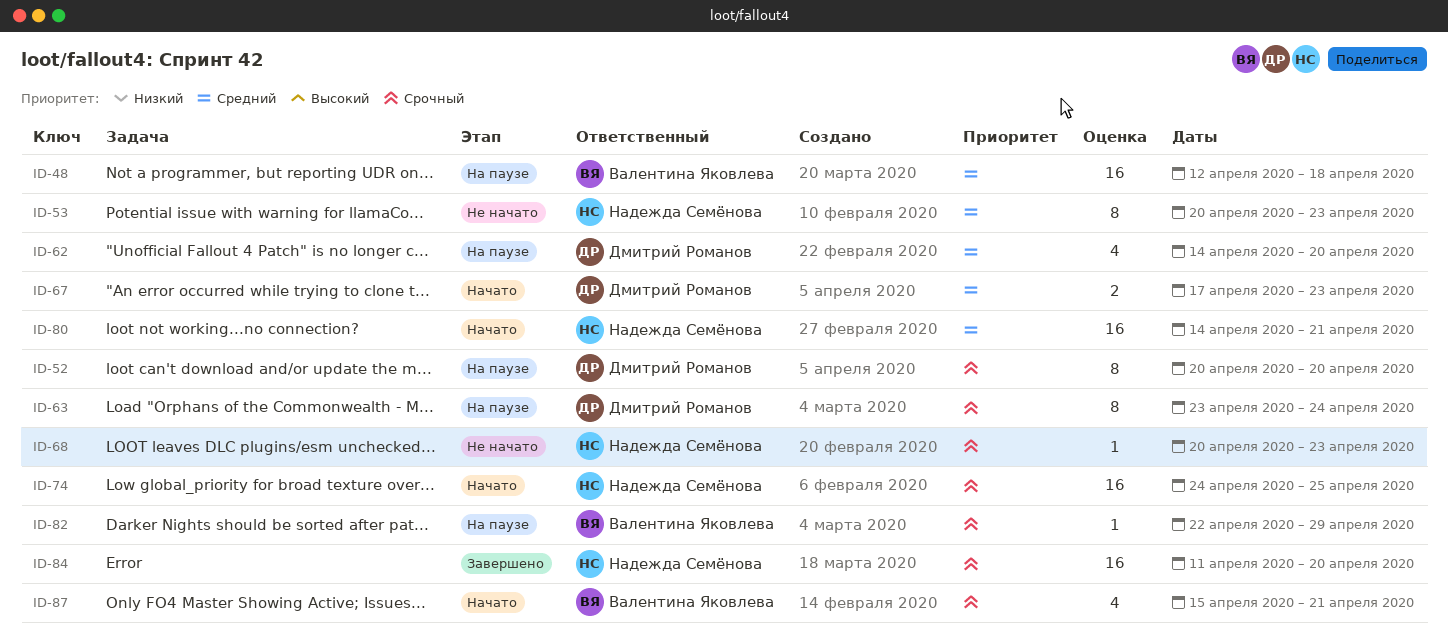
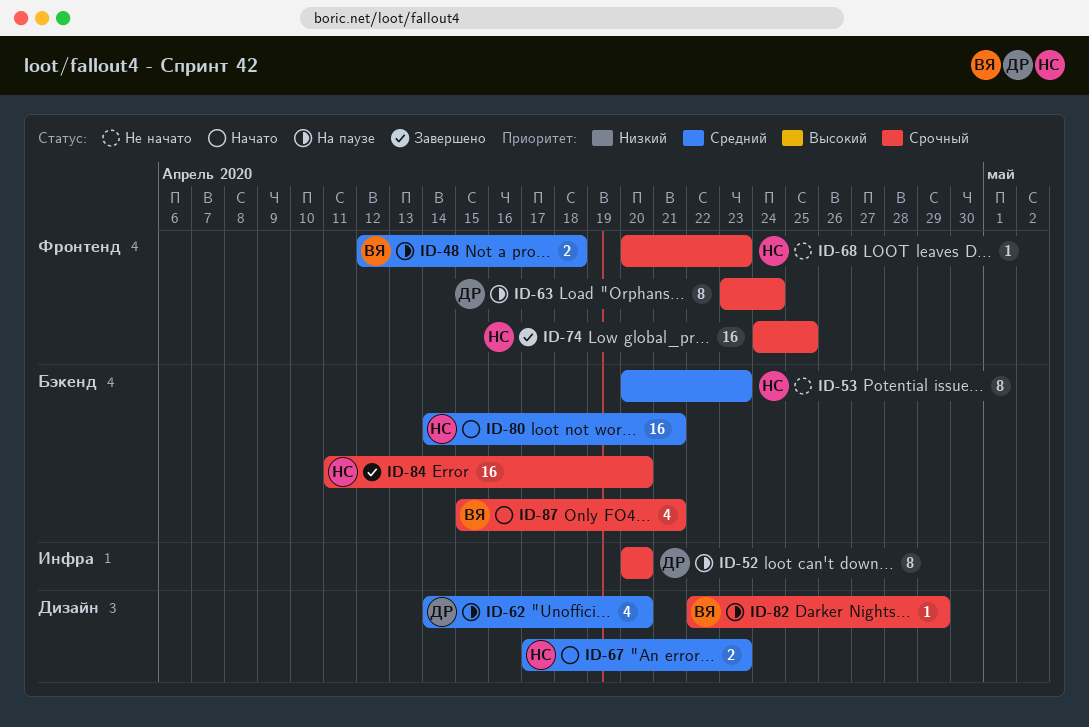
ID-48, estimate: 16 -> 2
ID-67, owner: Дмитрий Романов -> Надежда Семёнова
ID-74, status: Начато -> Завершено

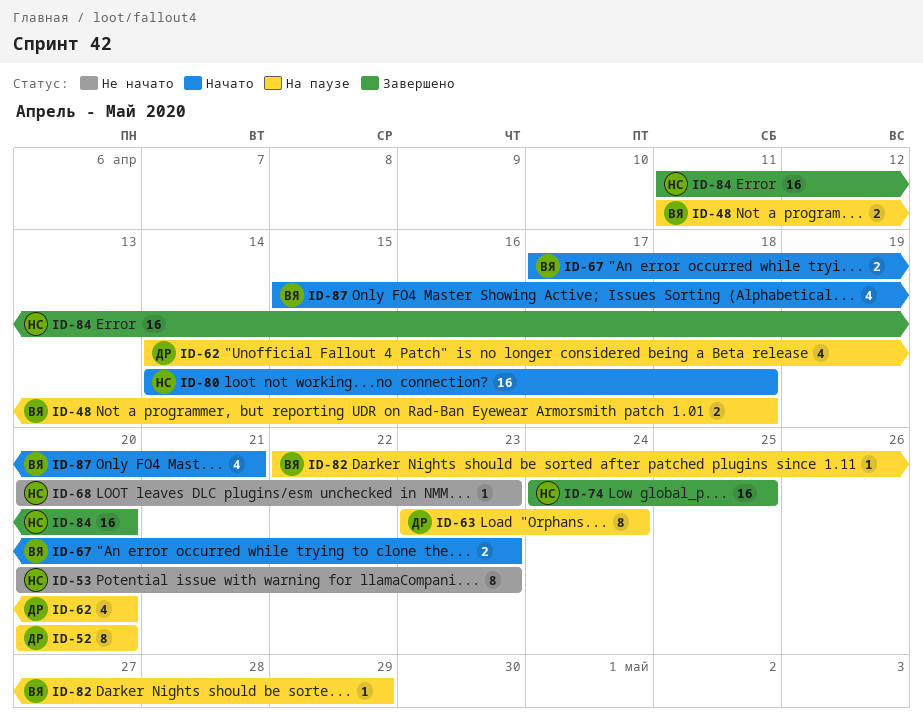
ID-48, start: Apr 12 -> Apr 11
ID-67, owner: НС -> ВЯ
ID-80, due: Apr 21 -> Apr 18

